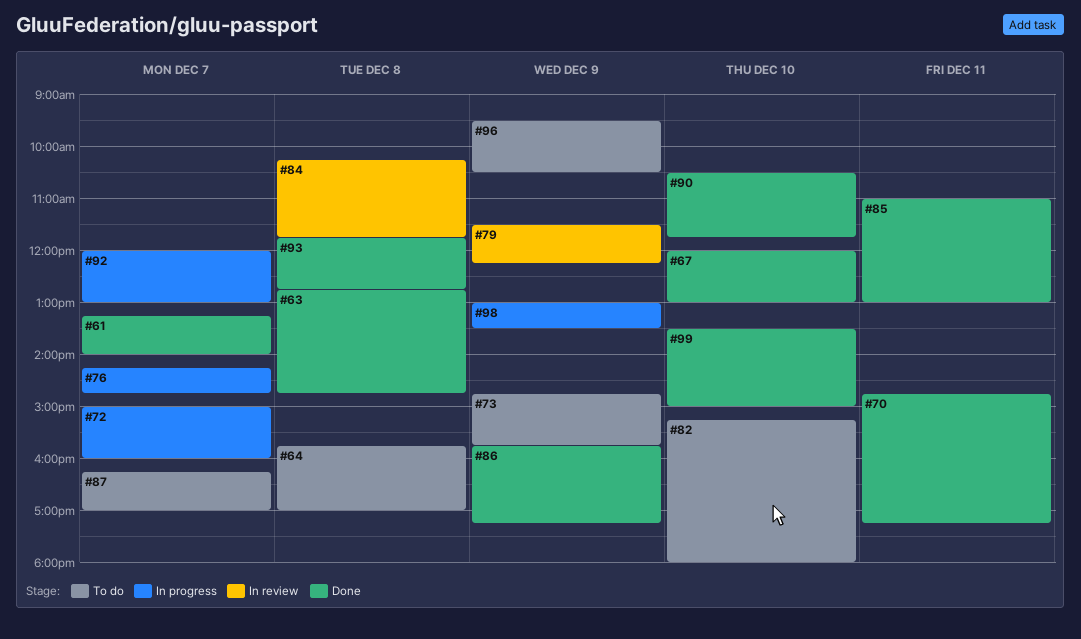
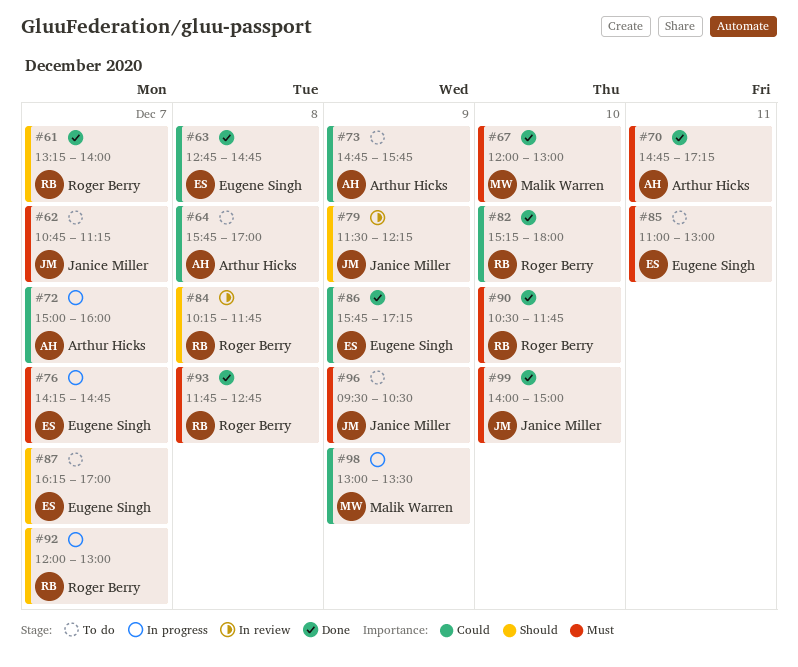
#62: none -> present
#82, status: To do -> Done
#85, status: Done -> To do
#99, begins: 13:30 -> 14:00

